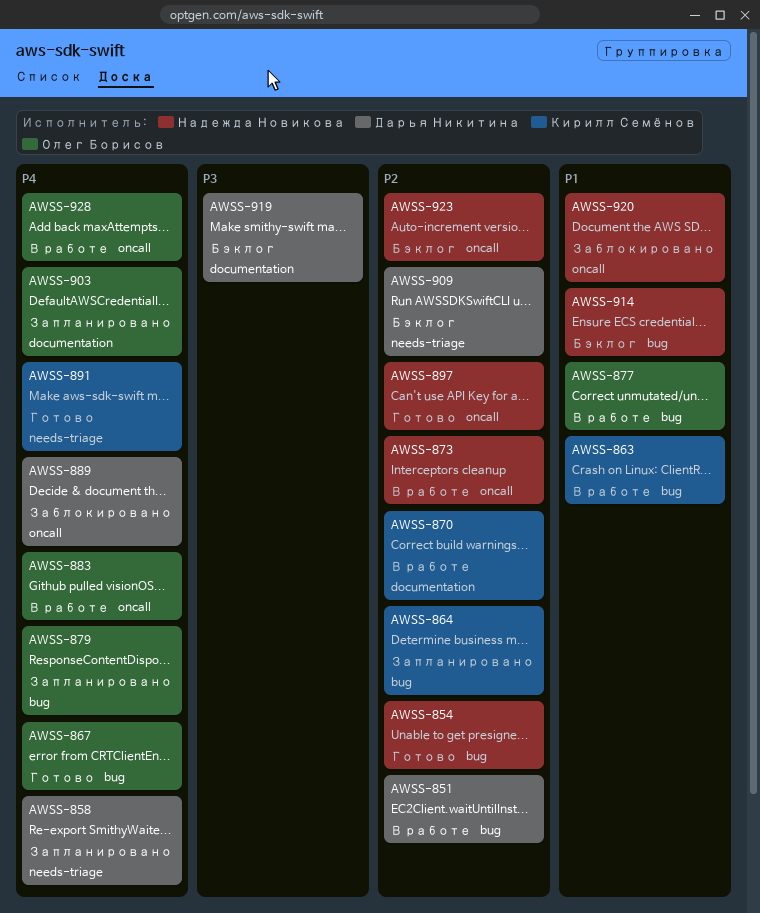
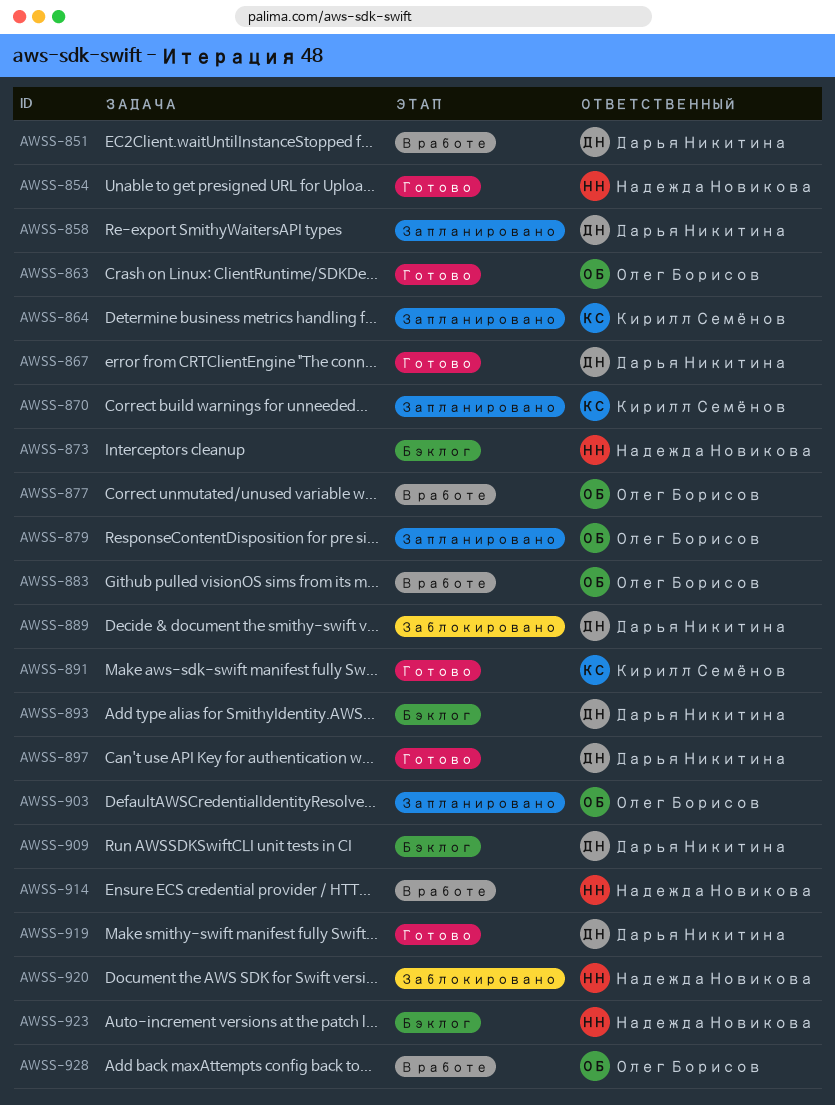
AWSS-863, status: В работе -> Готово
AWSS-863, owner: Кирилл Семёнов -> Олег Борисов
AWSS-867, owner: Олег Борисов -> Дарья Никитина
AWSS-870, status: В работе -> Запланировано
AWSS-873, status: В работе -> Бэклог
AWSS-893: none -> present
AWSS-897, owner: Надежда Новикова -> Дарья Никитина
AWSS-914, status: Бэклог -> В работе
AWSS-919, status: Бэклог -> Готово

